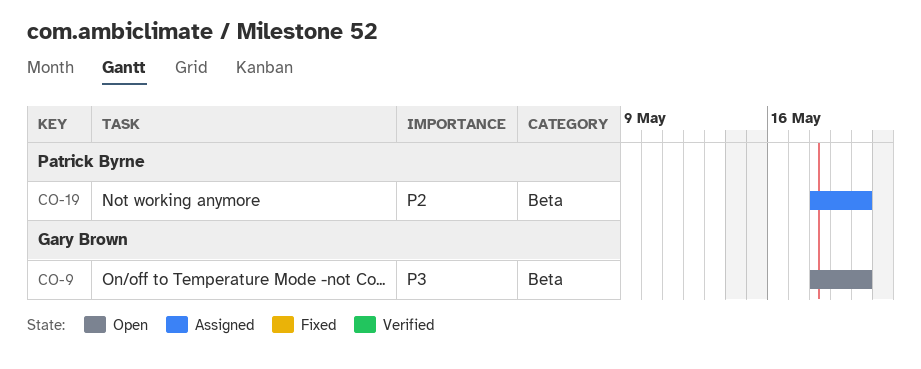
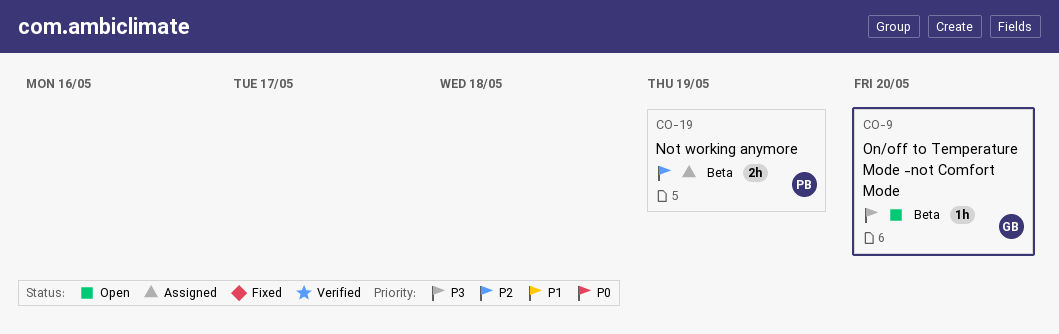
CO-19, due: May 20 -> May 19

